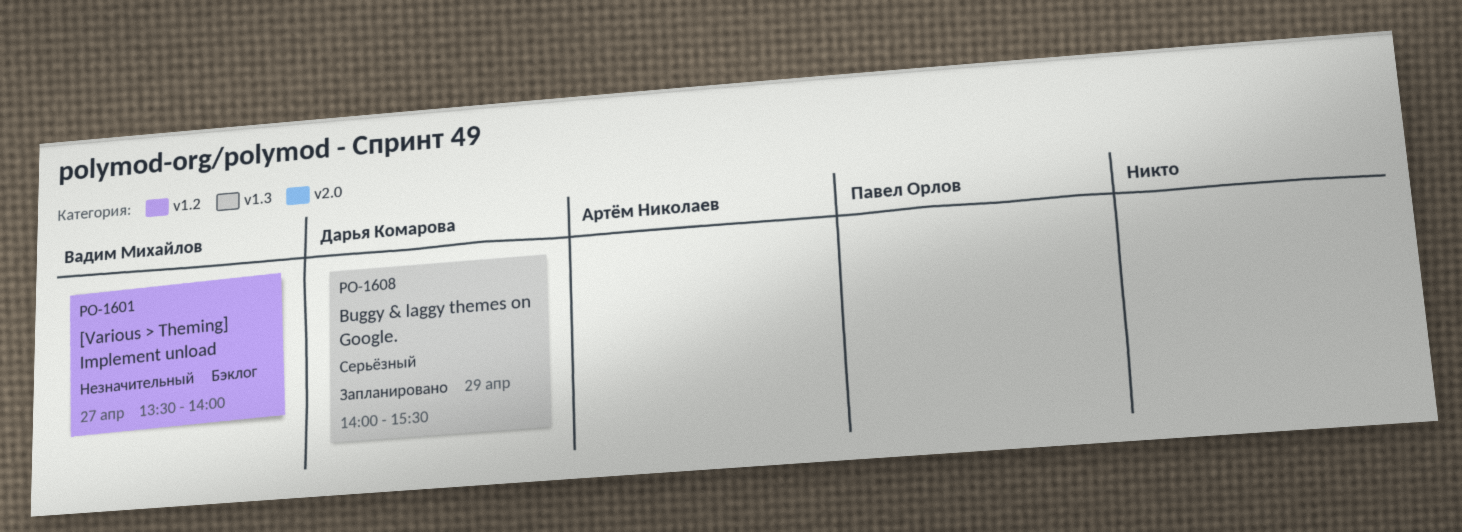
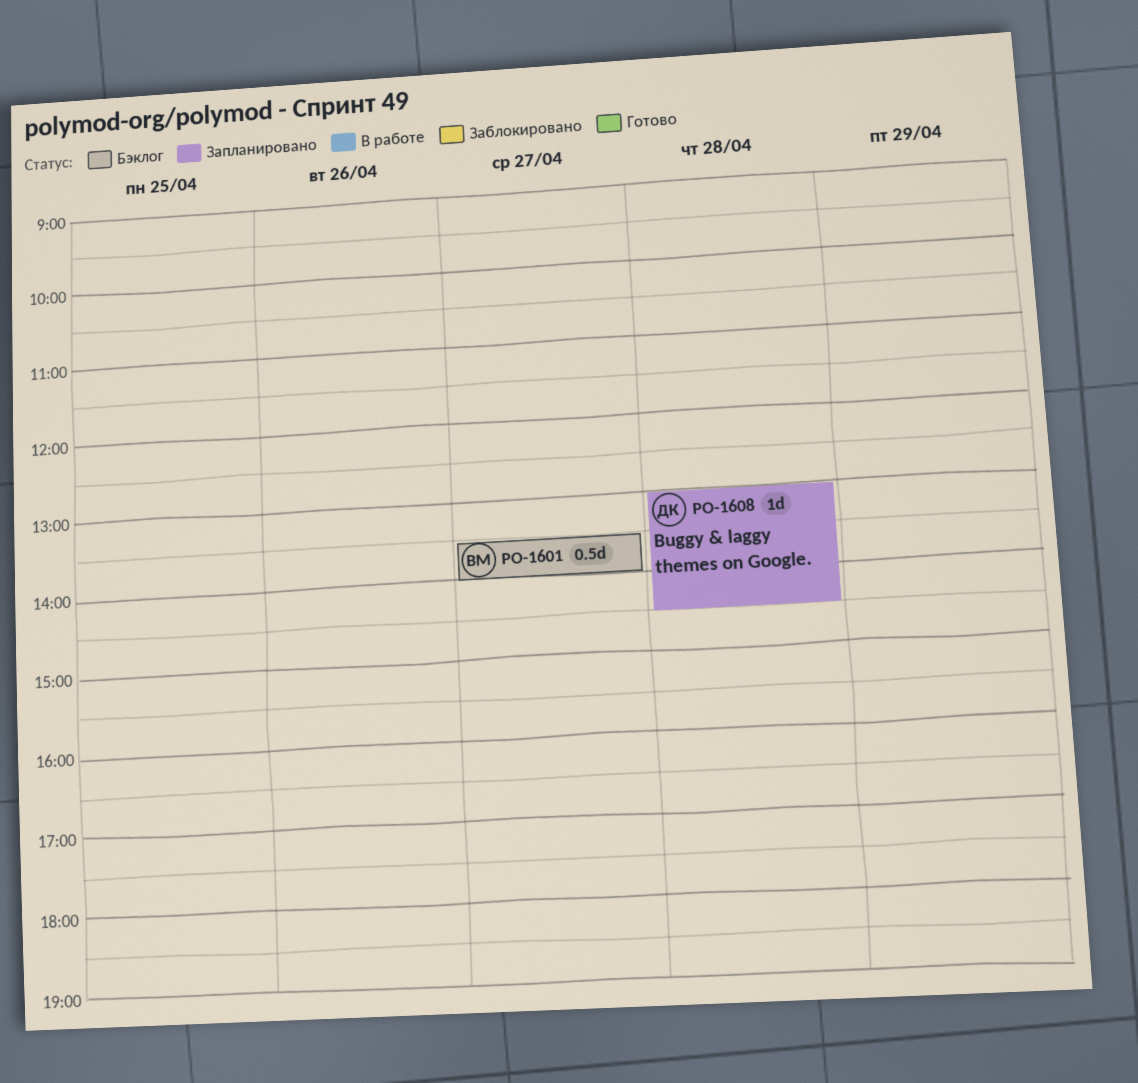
PO-1608, day: Apr 29 -> Apr 28
PO-1608, begins: 14:00 -> 13:00
PO-1608, ends: 15:30 -> 14:30

